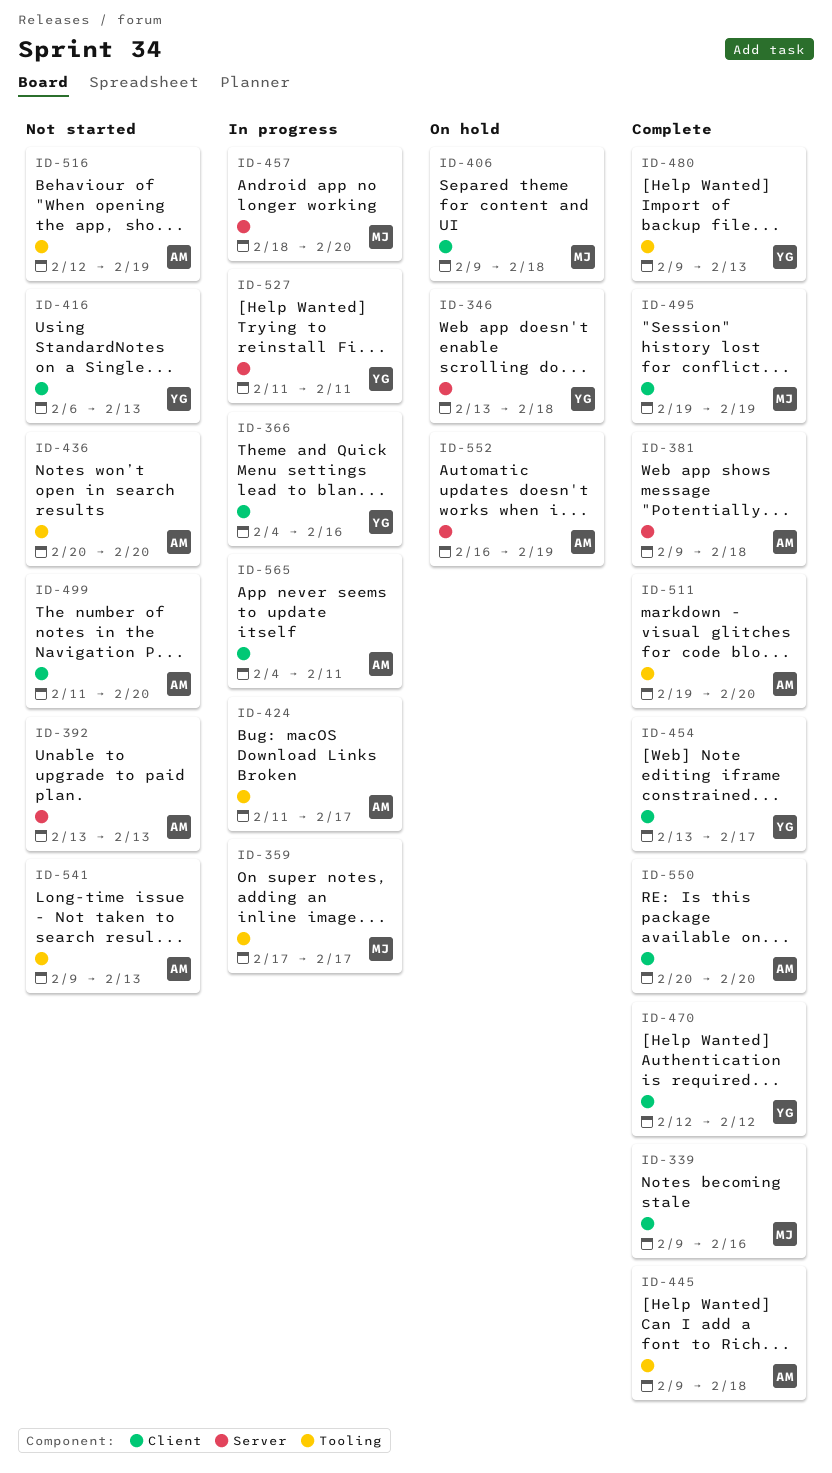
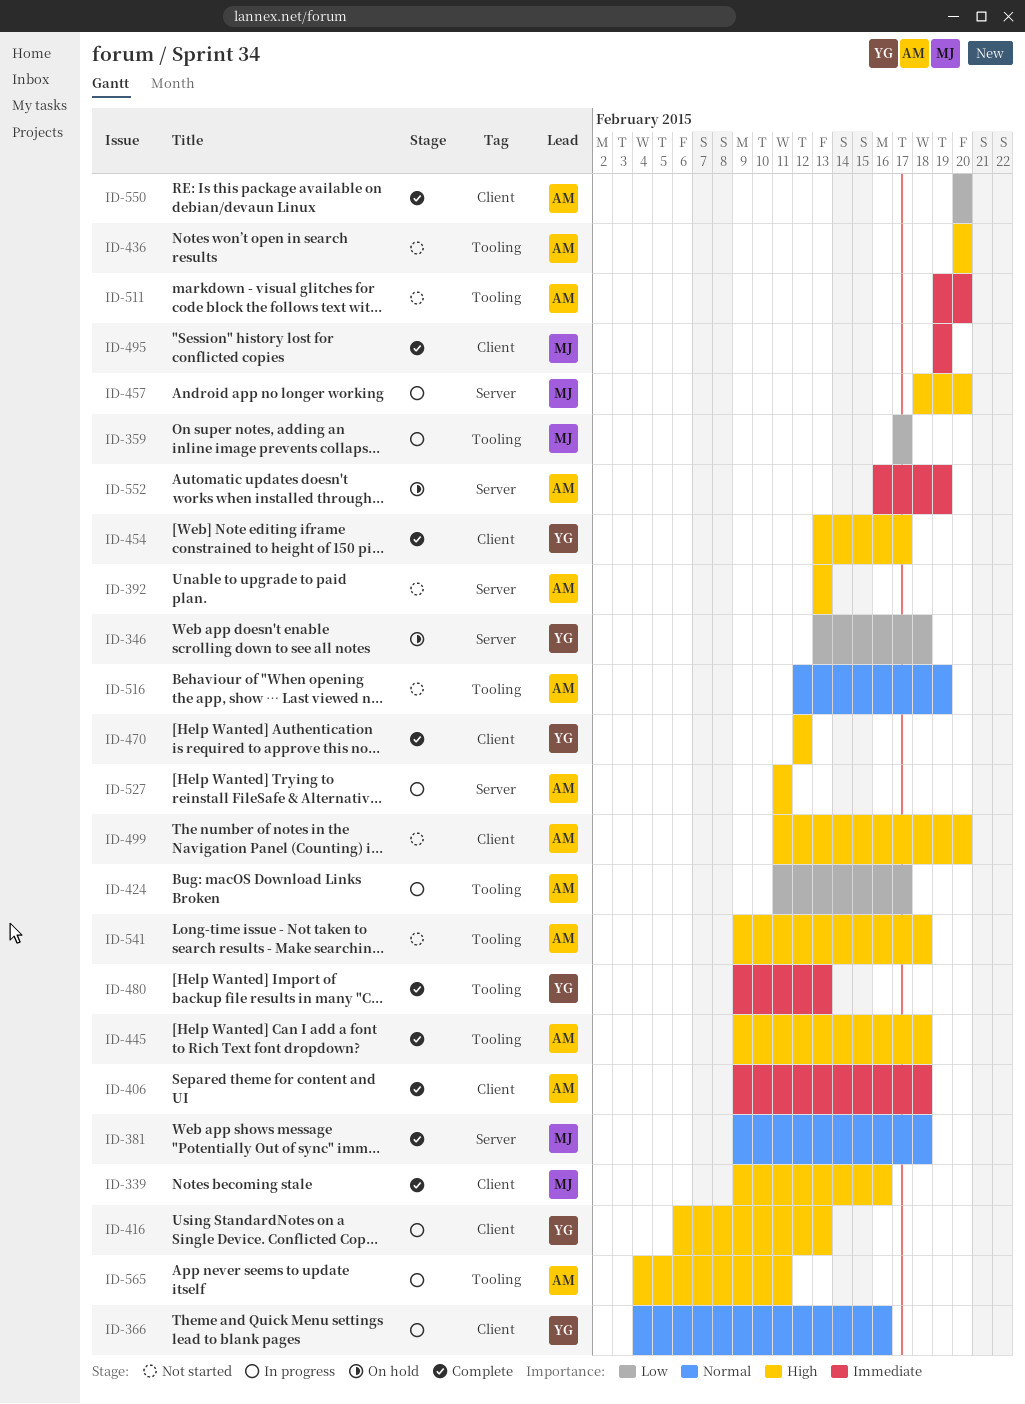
ID-381, owner: AM -> MJ
ID-406, status: On hold -> Complete
ID-406, owner: MJ -> AM
ID-416, status: Not started -> In progress
ID-511, status: Complete -> Not started
ID-527, owner: YG -> AM
ID-541, due: Feb 13 -> Feb 18
ID-565, label: Client -> Tooling

